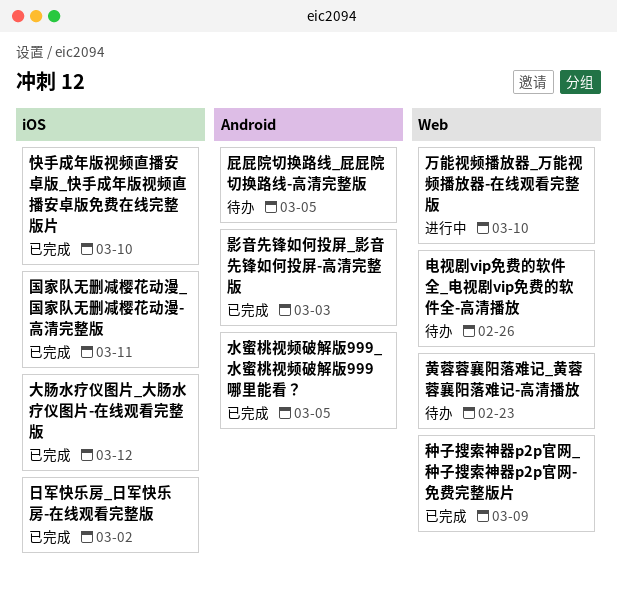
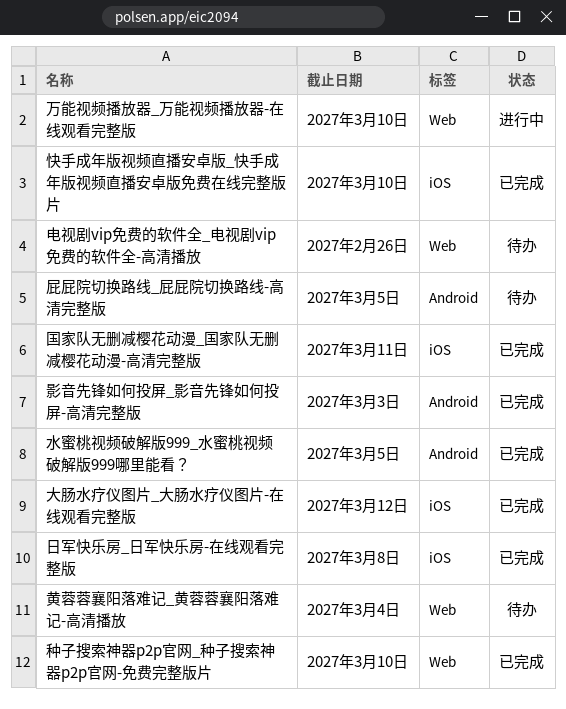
日军快乐房_日军快乐房-在线观看完整版, due: Mar 2 -> Mar 8
种子搜索神器p2p官网_种子搜索神器p2p官网-免费完整版片, due: Mar 9 -> Mar 10
黄蓉蓉襄阳落难记_黄蓉蓉襄阳落难记-高清播放, due: Feb 23 -> Mar 4

